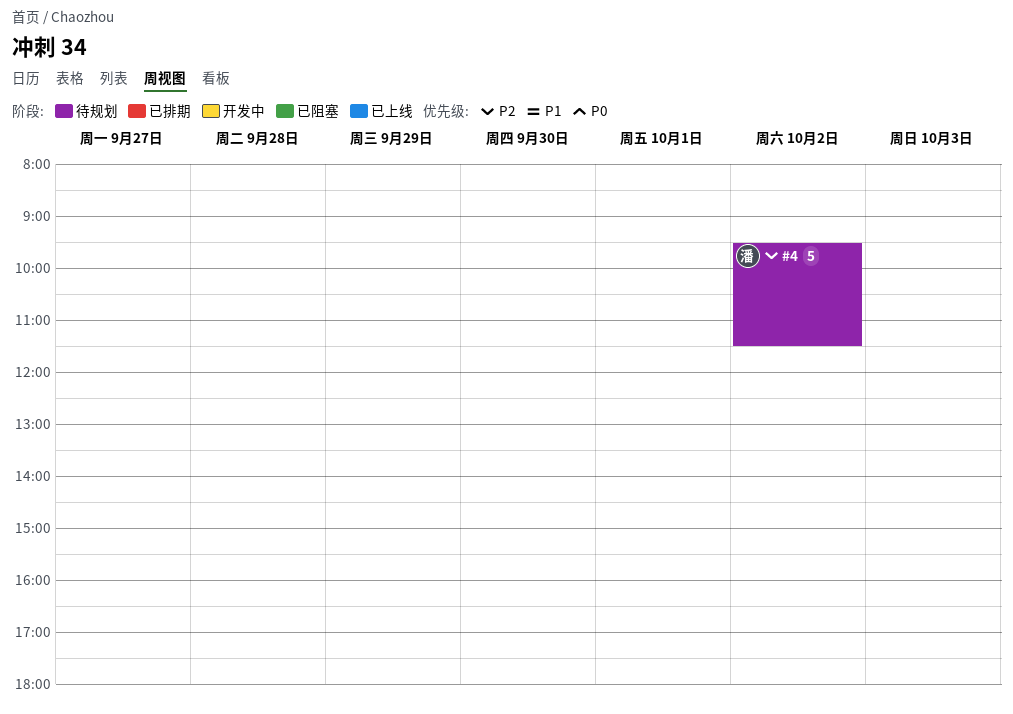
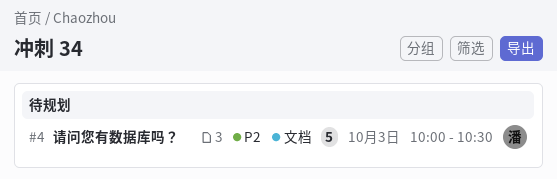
#4, day: Oct 2 -> Oct 3
#4, begins: 09:30 -> 10:00
#4, ends: 11:30 -> 10:30

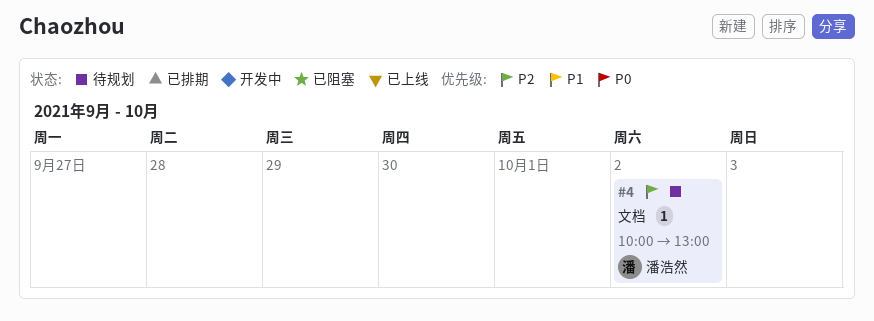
#4, estimate: 5 -> 1
#4, day: Oct 3 -> Oct 2
#4, ends: 10:30 -> 13:00

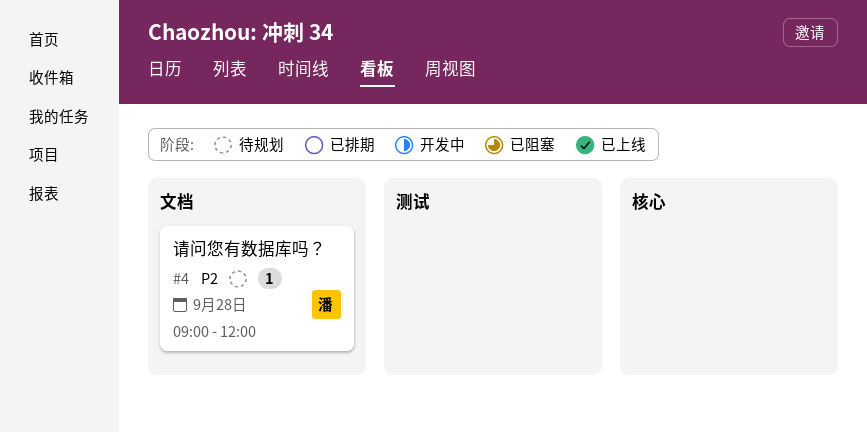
#4, day: Oct 2 -> Sep 28
#4, begins: 10:00 -> 09:00
#4, ends: 13:00 -> 12:00

